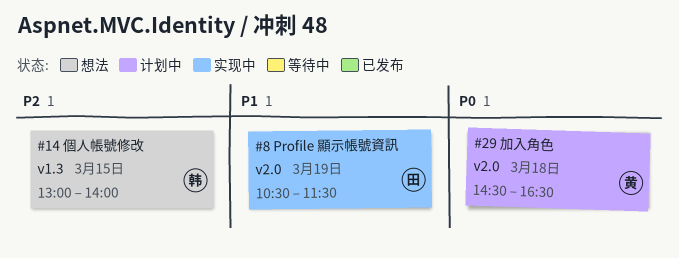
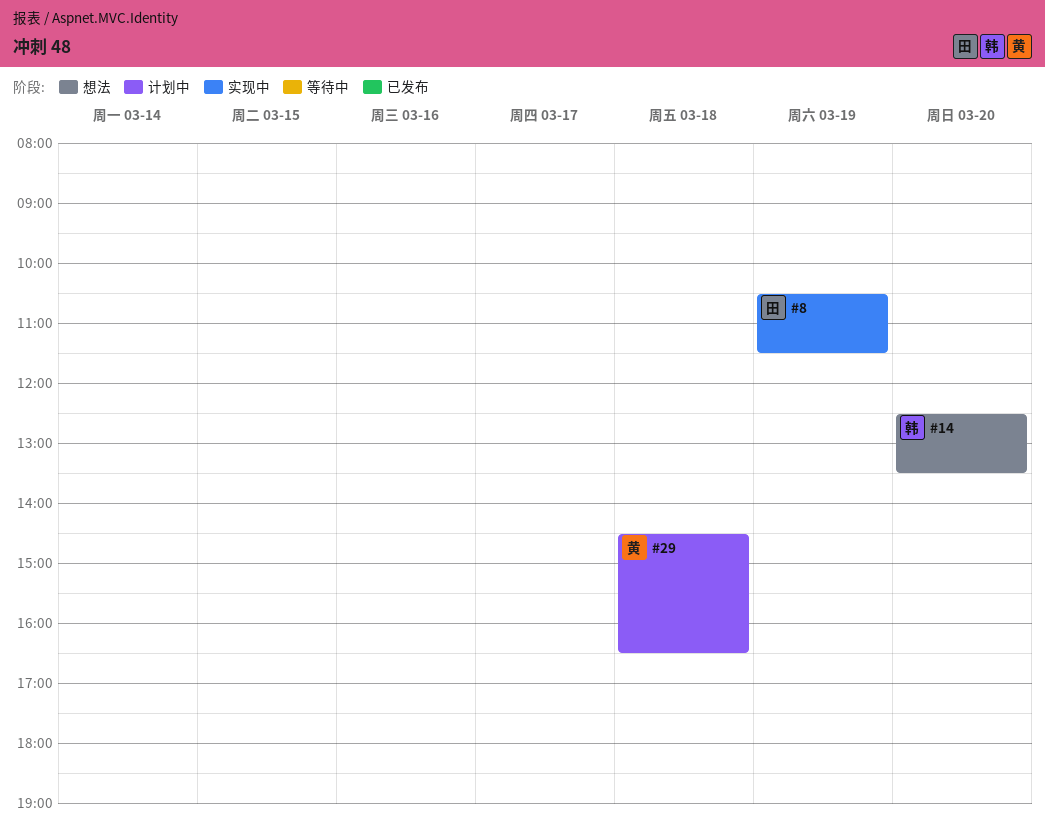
#14, day: Mar 15 -> Mar 20
#14, begins: 13:00 -> 12:30
#14, ends: 14:00 -> 13:30

